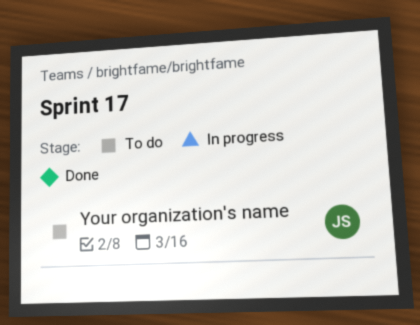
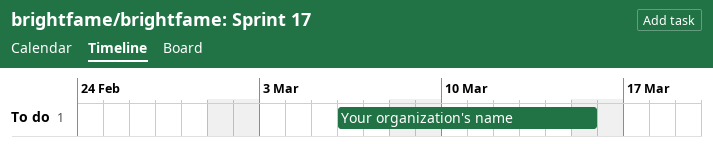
Your organization's name, due: Mar 16 -> Mar 15

